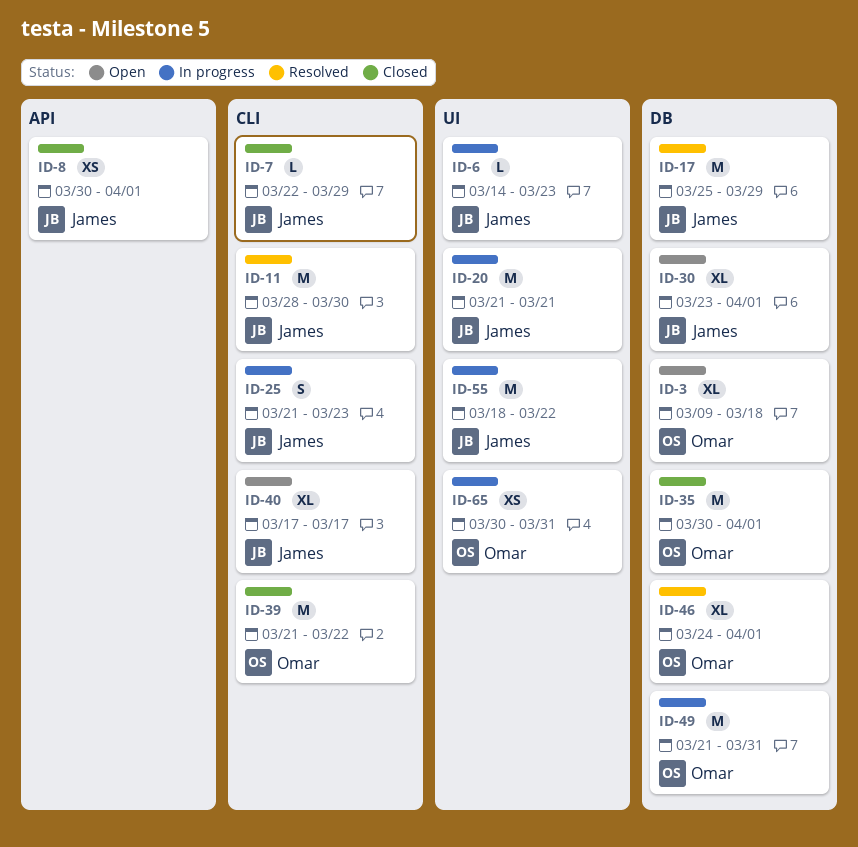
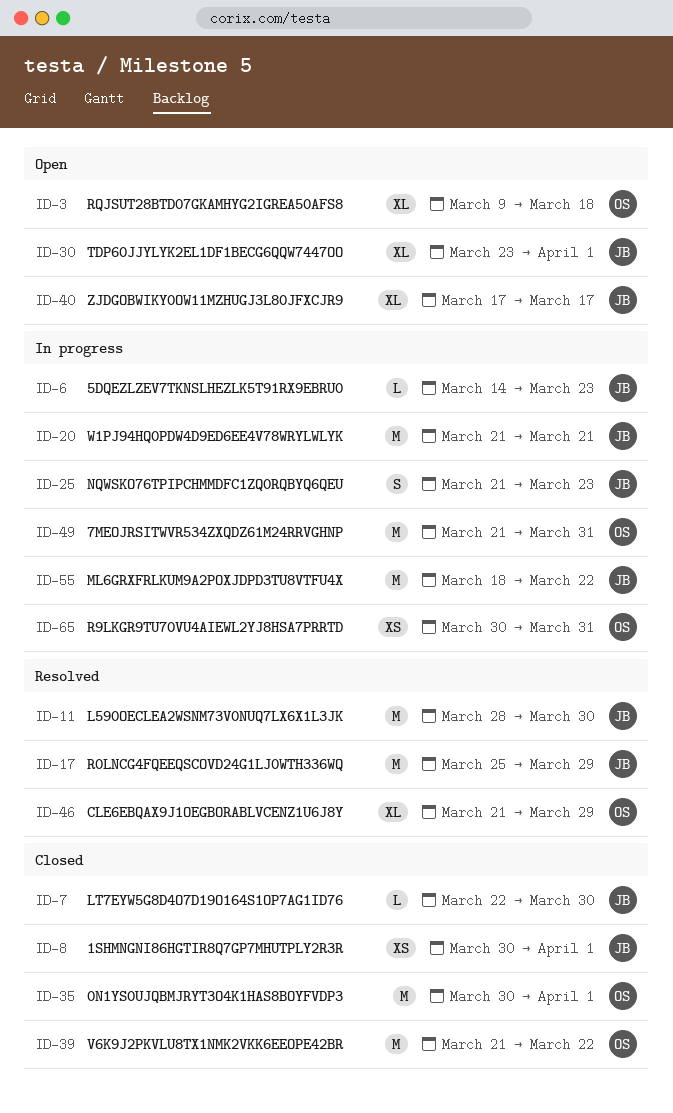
ID-7, due: Mar 29 -> Mar 30
ID-46, start: Mar 24 -> Mar 21
ID-46, due: Apr 1 -> Mar 29

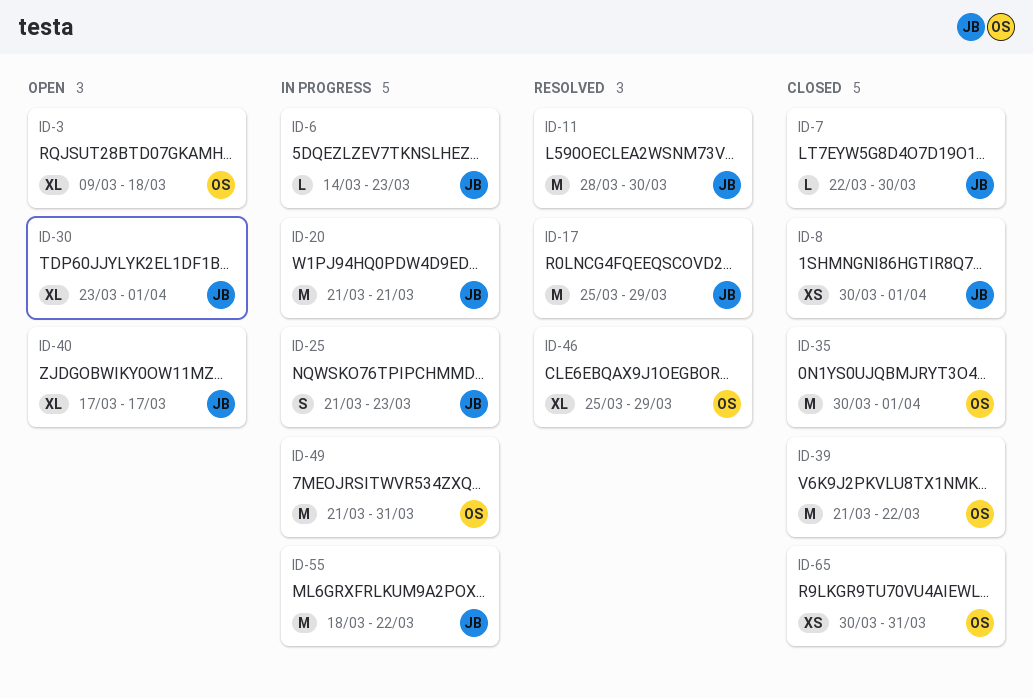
ID-46, start: Mar 21 -> Mar 25
ID-65, status: In progress -> Closed

